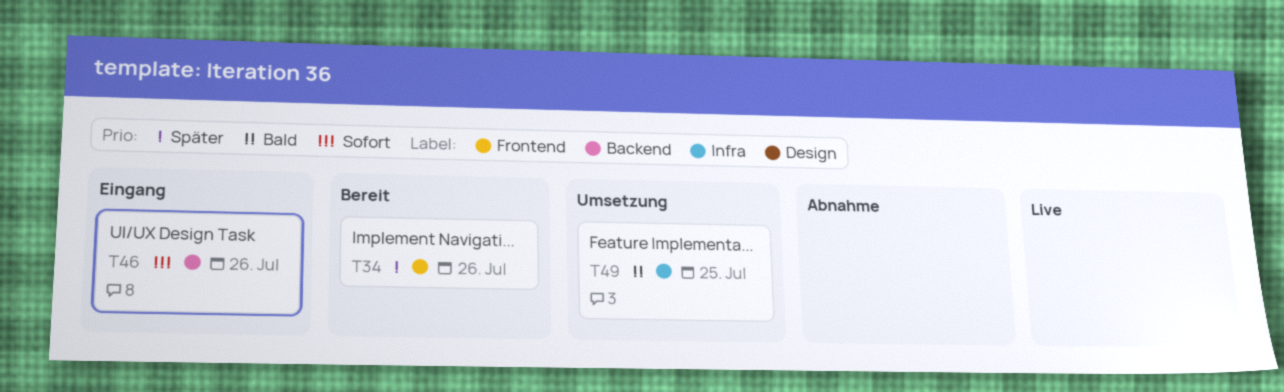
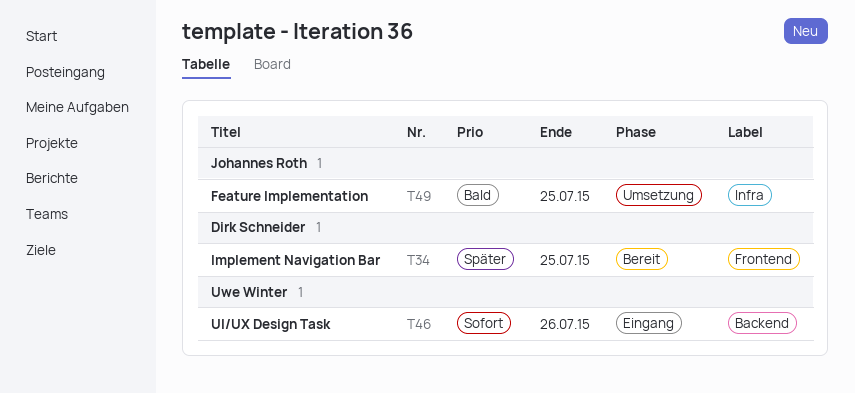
T34, due: Jul 26 -> Jul 25

